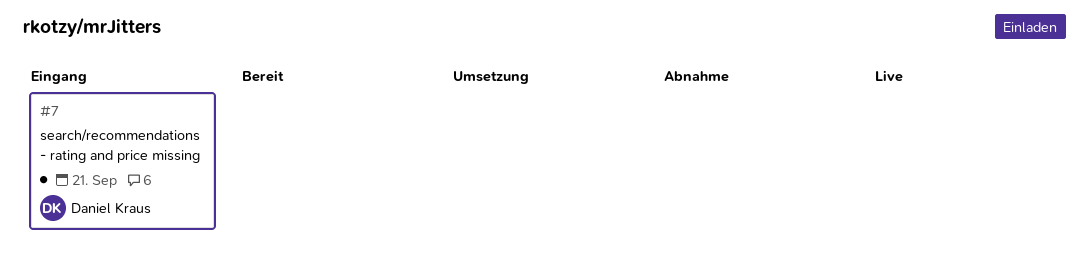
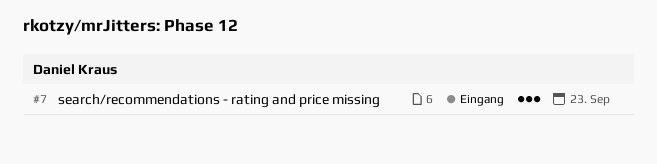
#7, estimate: 1 -> 3
#7, due: Sep 21 -> Sep 23

